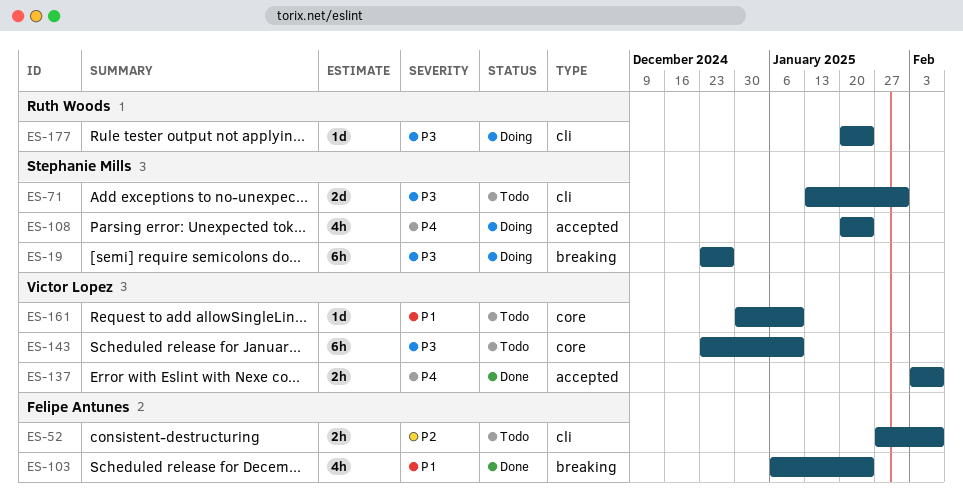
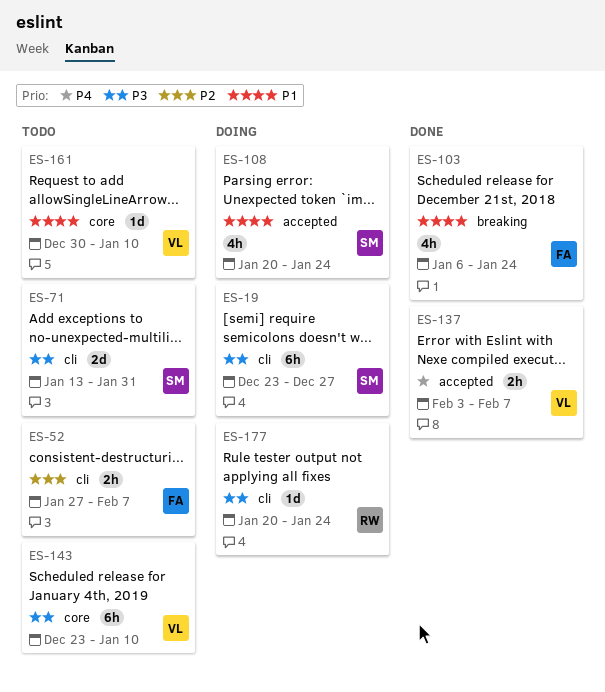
ES-19, label: breaking -> cli
ES-108, priority: P4 -> P1

